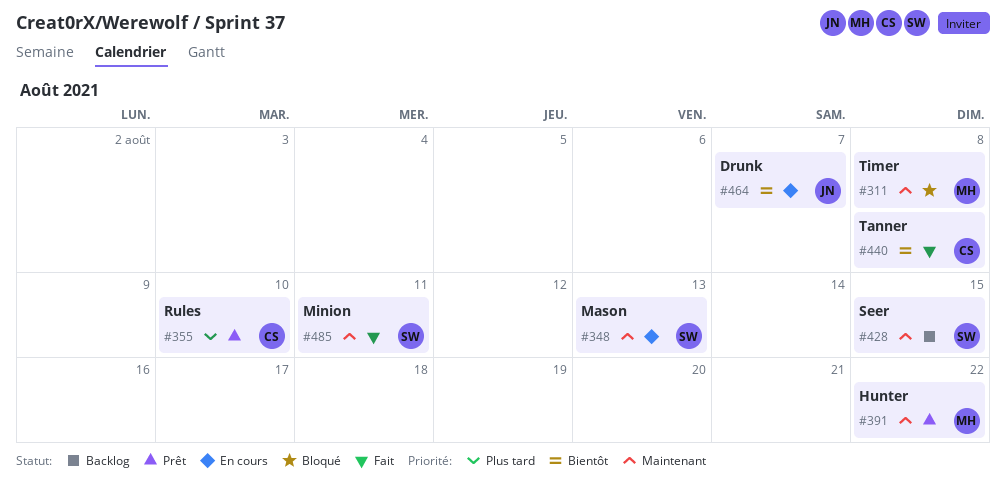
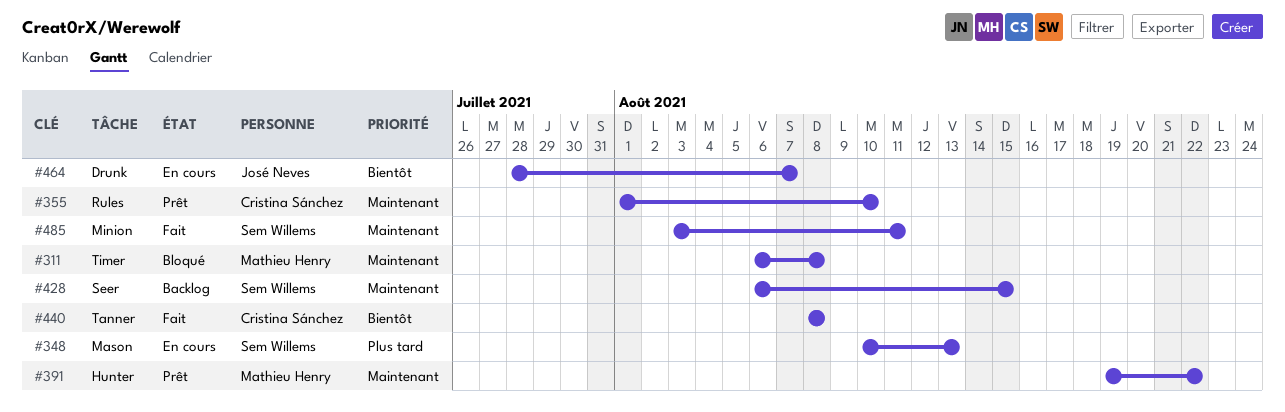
#348, priority: Maintenant -> Plus tard
#355, priority: Plus tard -> Maintenant

